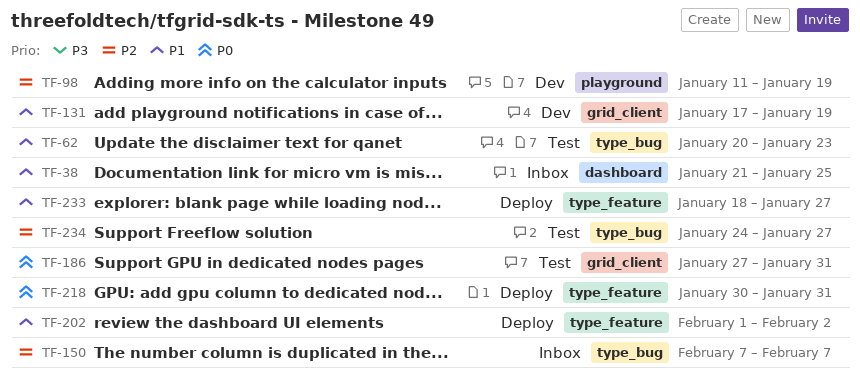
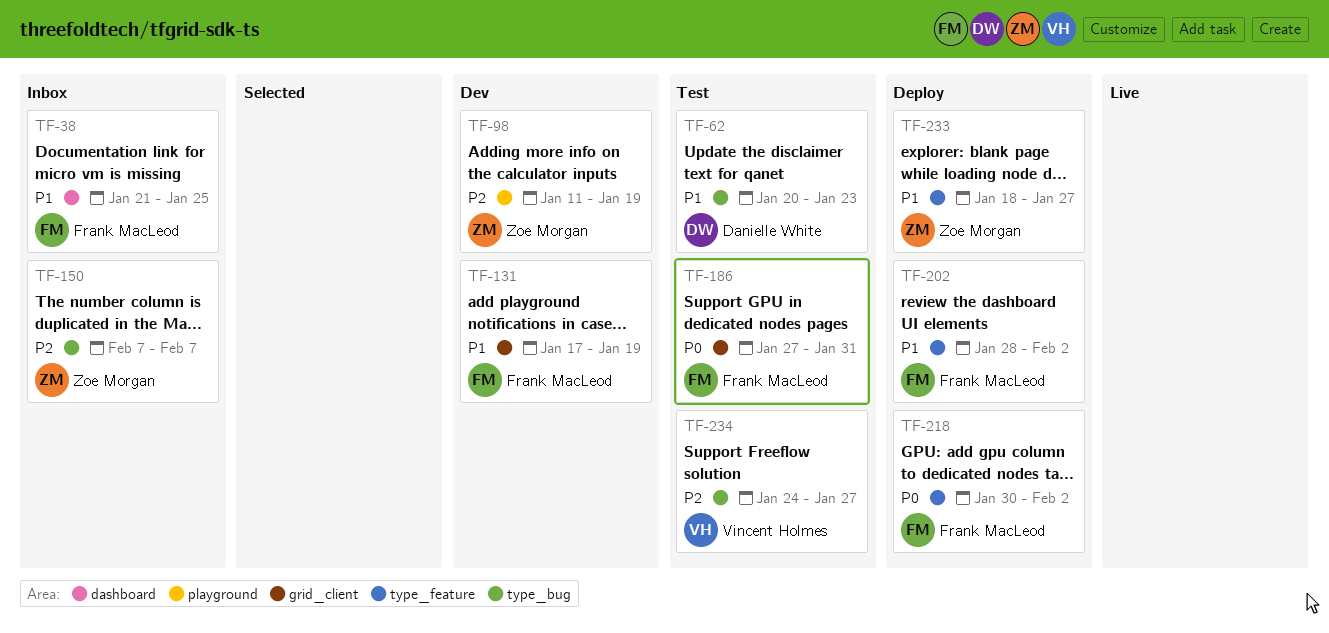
TF-202, start: Feb 1 -> Jan 28
TF-218, due: Jan 31 -> Feb 2

